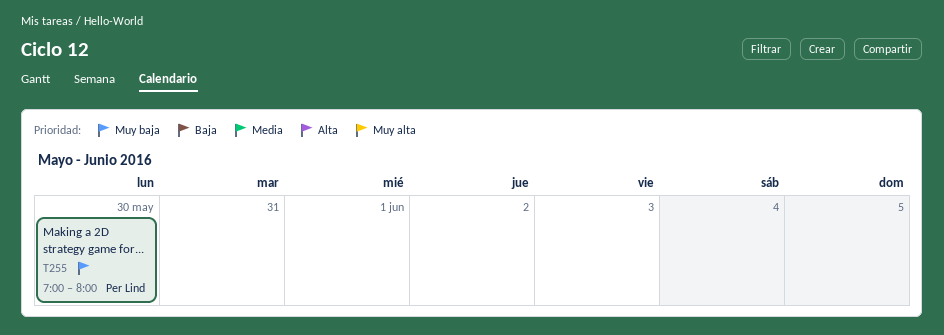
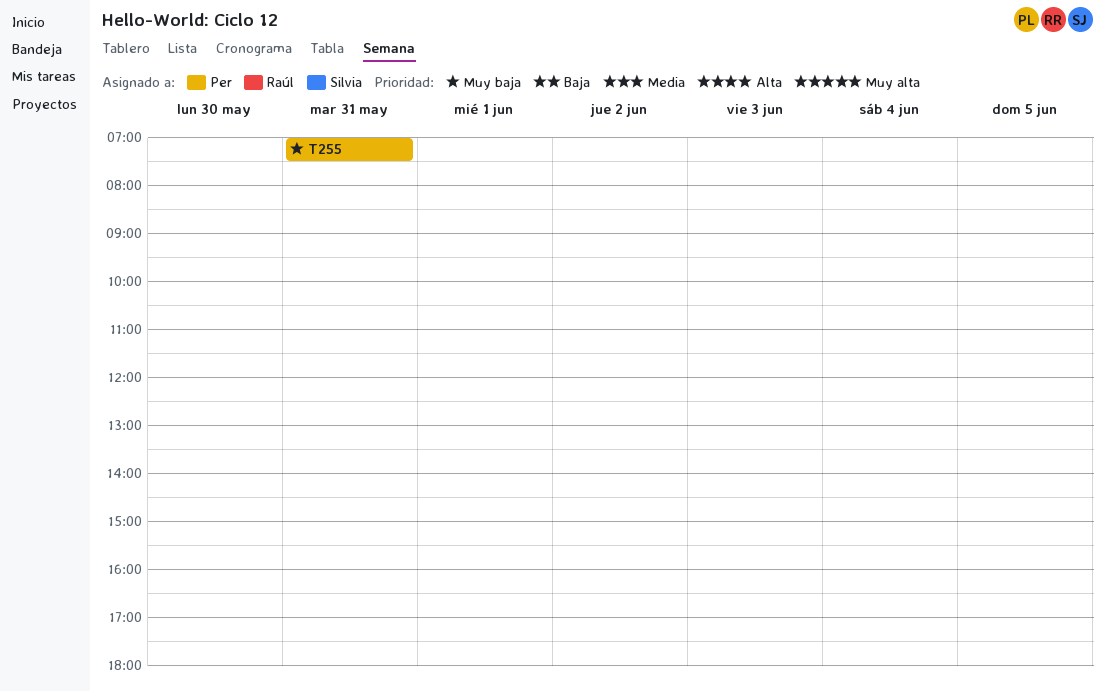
T255, day: May 30 -> May 31
T255, ends: 08:00 -> 07:30

